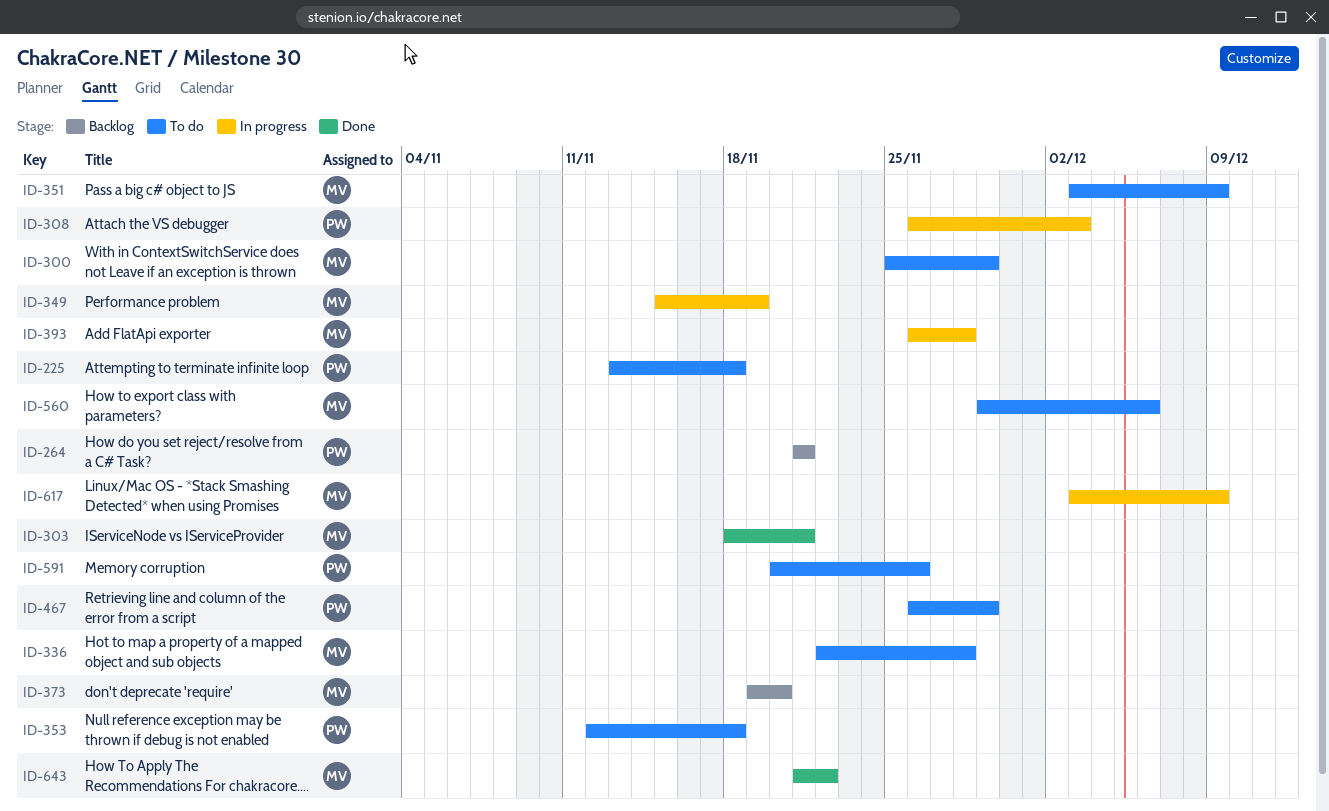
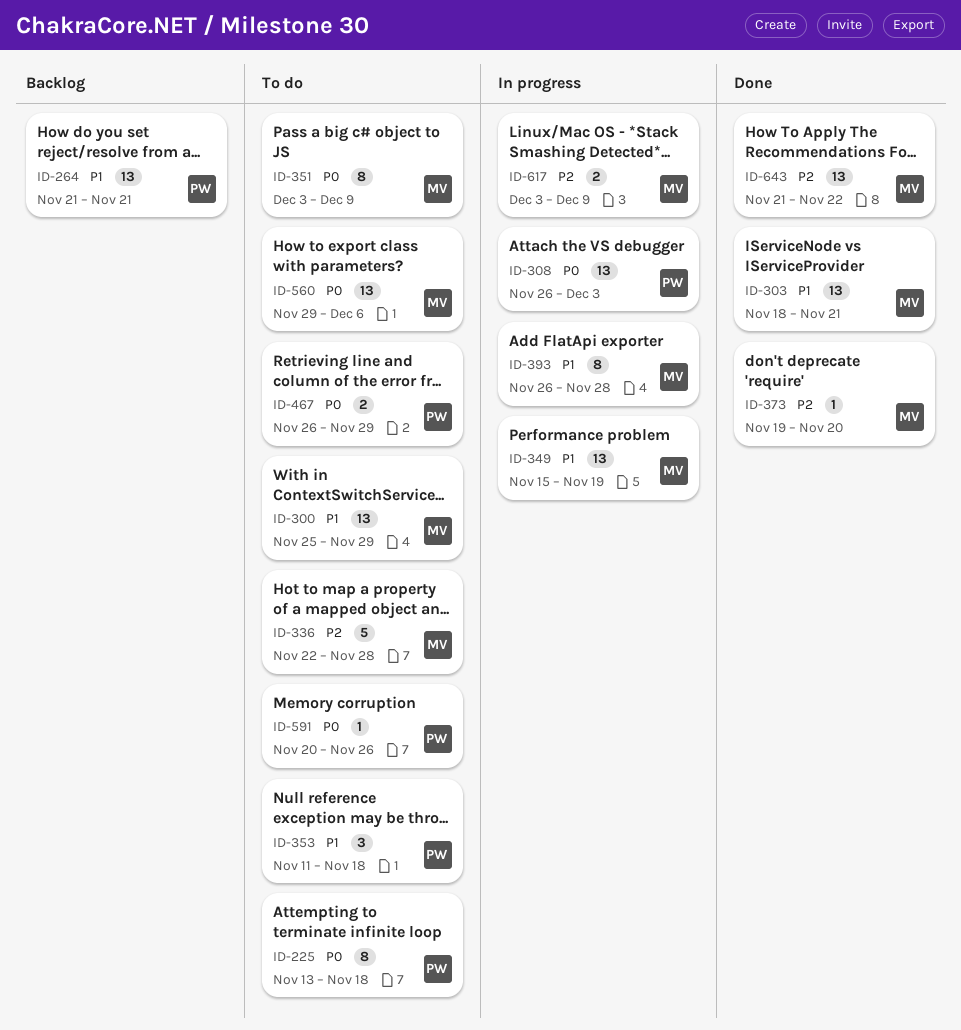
ID-353, start: Nov 12 -> Nov 11
ID-373, status: Backlog -> Done

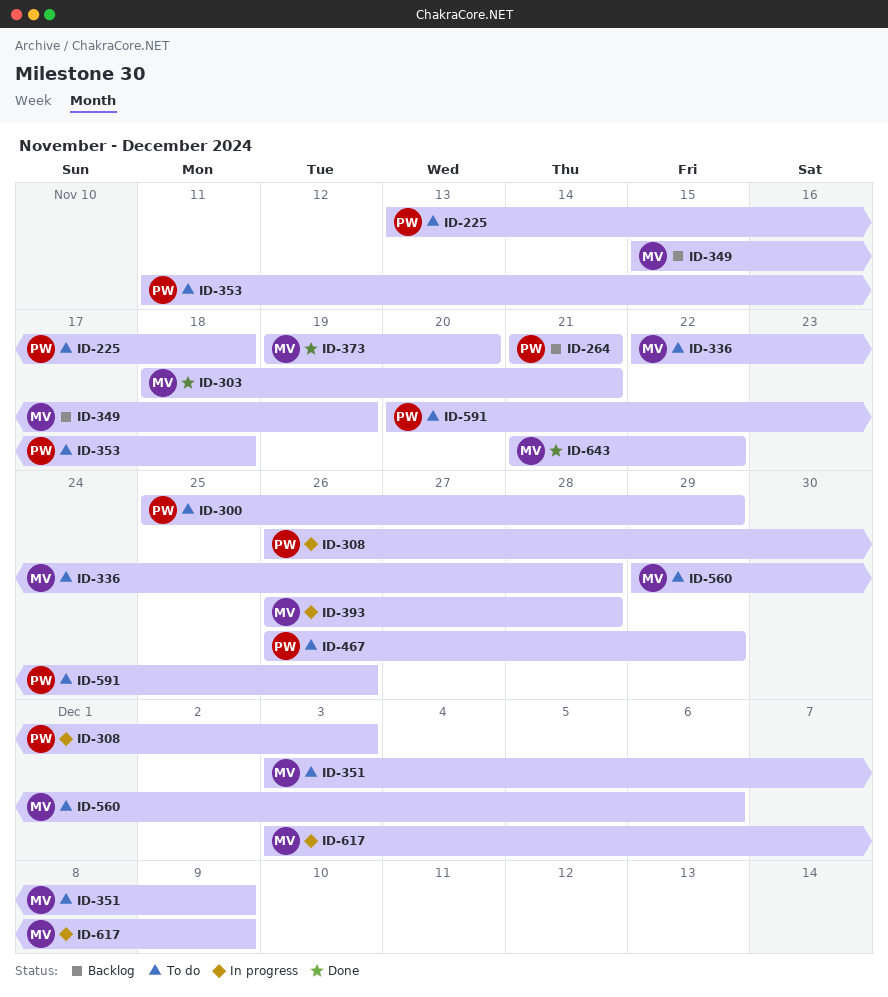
ID-300, owner: MV -> PW
ID-349, status: In progress -> Backlog

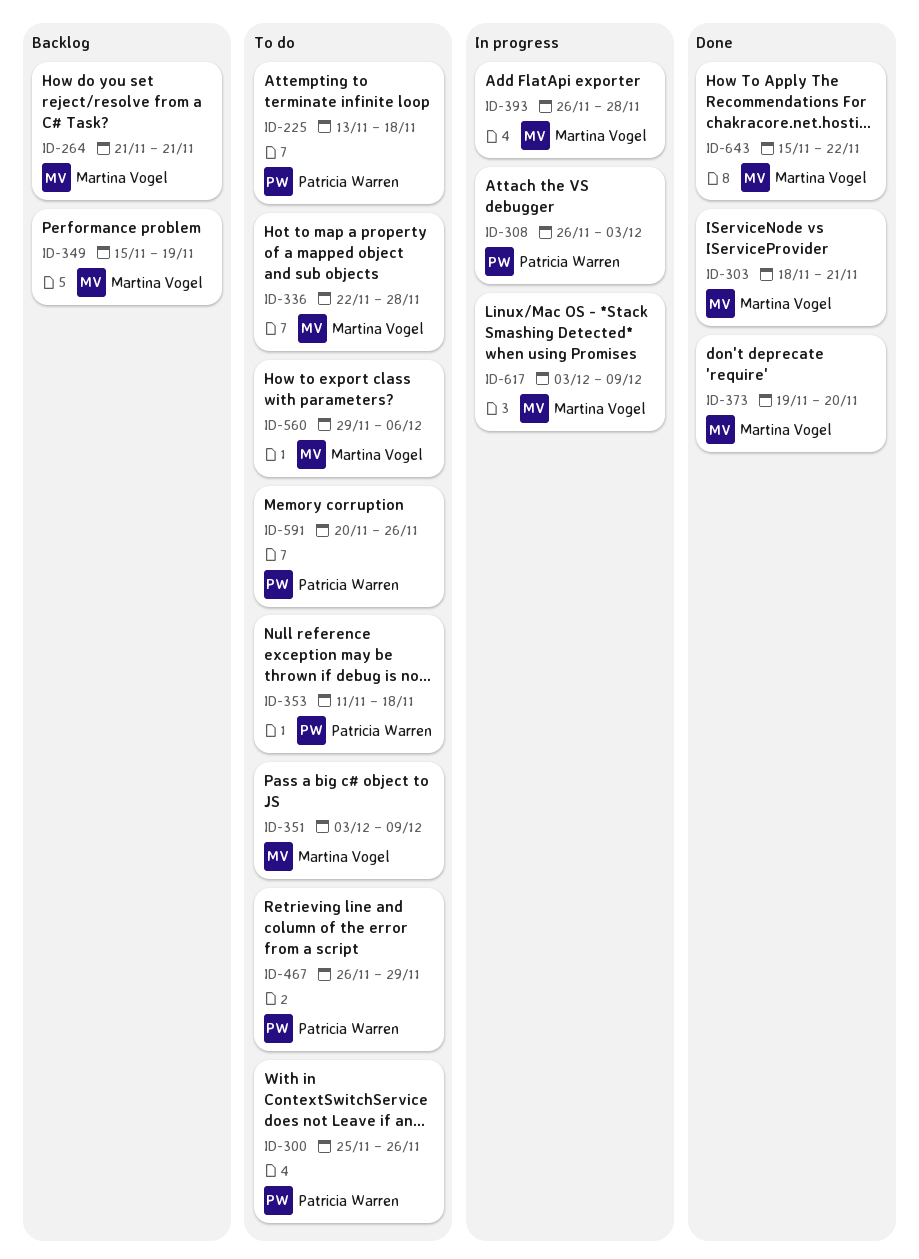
ID-264, owner: Patricia Warren -> Martina Vogel
ID-300, due: Nov 29 -> Nov 26
ID-643, start: Nov 21 -> Nov 15

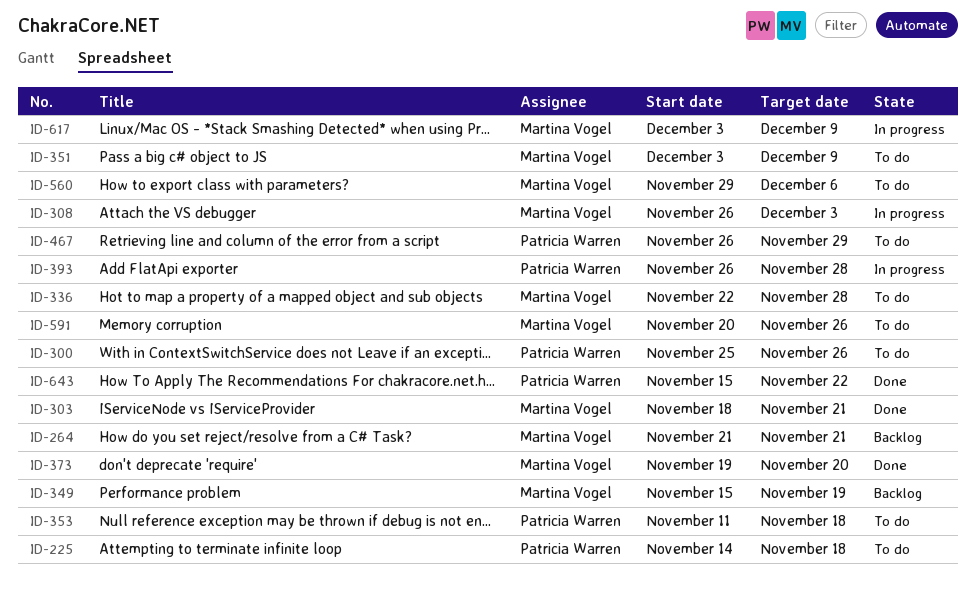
ID-225, start: Nov 13 -> Nov 14
ID-308, owner: Patricia Warren -> Martina Vogel
ID-393, owner: Martina Vogel -> Patricia Warren
ID-591, owner: Patricia Warren -> Martina Vogel
ID-643, owner: Martina Vogel -> Patricia Warren

